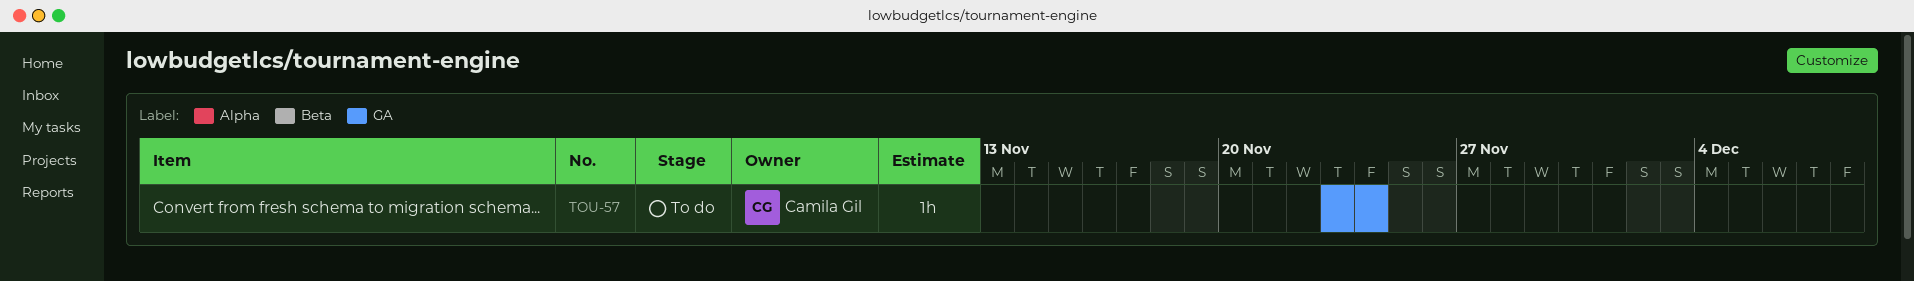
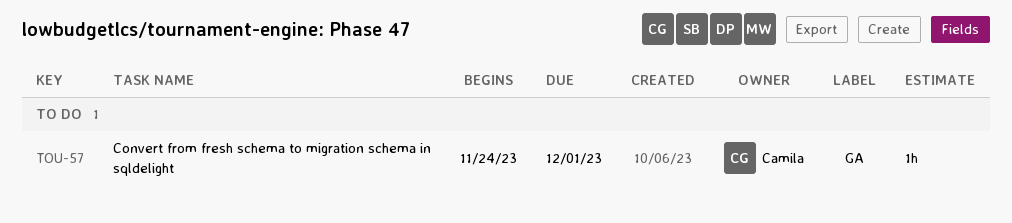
TOU-57, start: Nov 23 -> Nov 24
TOU-57, due: Nov 24 -> Dec 1

